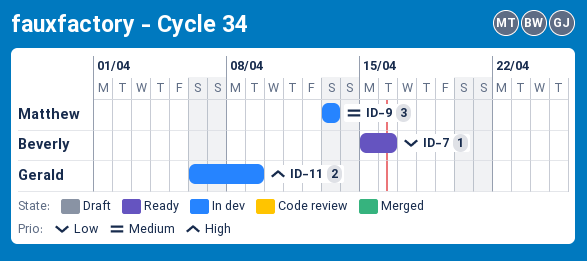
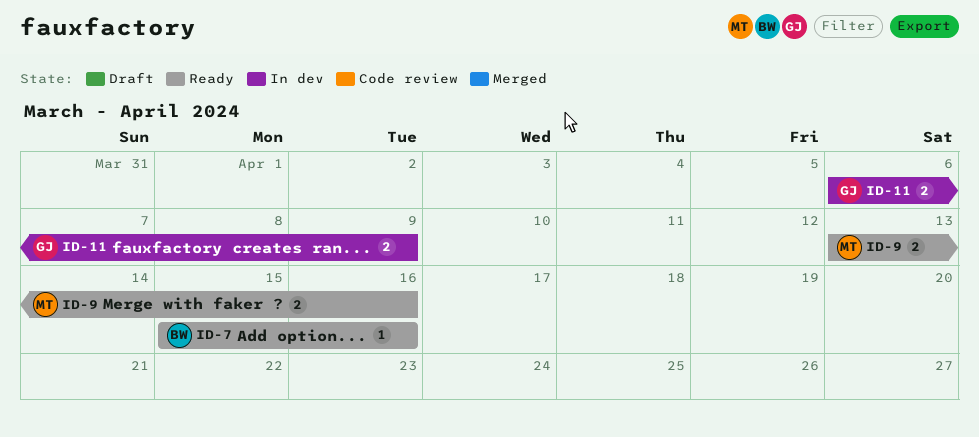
ID-9, status: In dev -> Ready
ID-9, estimate: 3 -> 2
ID-9, due: Apr 13 -> Apr 16

